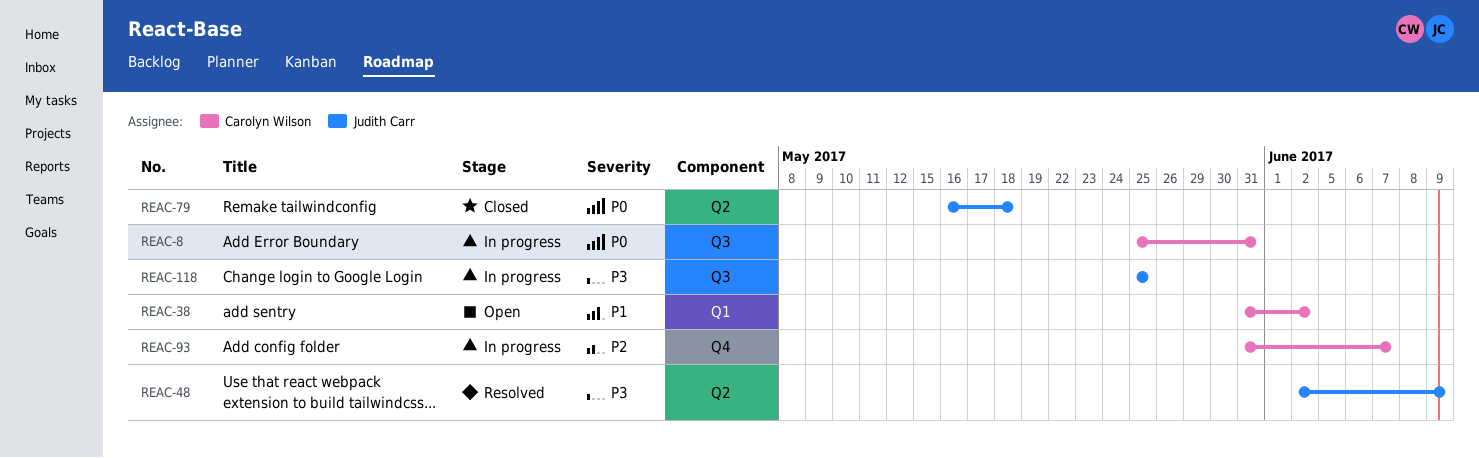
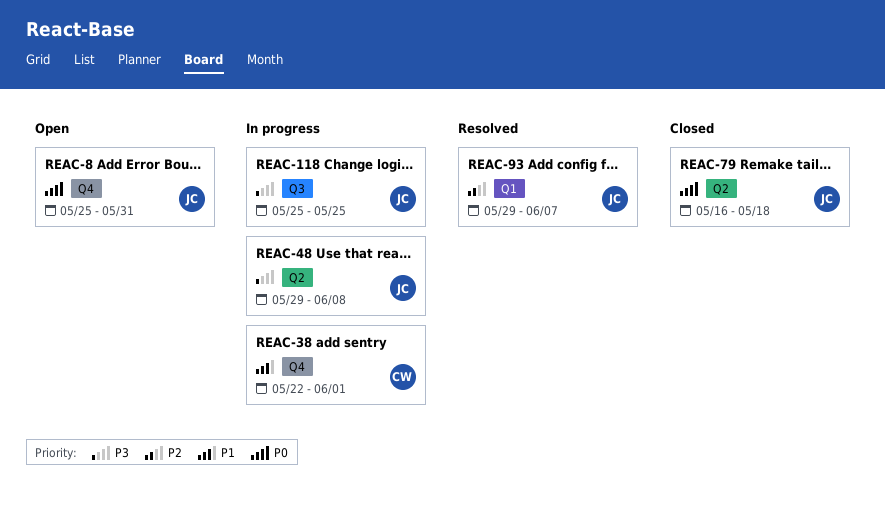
REAC-8, status: In progress -> Open
REAC-8, owner: Carolyn Wilson -> Judith Carr
REAC-8, label: Q3 -> Q4
REAC-38, status: Open -> In progress
REAC-38, label: Q1 -> Q4
REAC-38, start: May 31 -> May 22
REAC-38, due: Jun 2 -> Jun 1
REAC-48, status: Resolved -> In progress
REAC-48, start: Jun 2 -> May 29
REAC-48, due: Jun 9 -> Jun 8
REAC-93, status: In progress -> Resolved
REAC-93, owner: Carolyn Wilson -> Judith Carr
REAC-93, label: Q4 -> Q1
REAC-93, start: May 31 -> May 29

